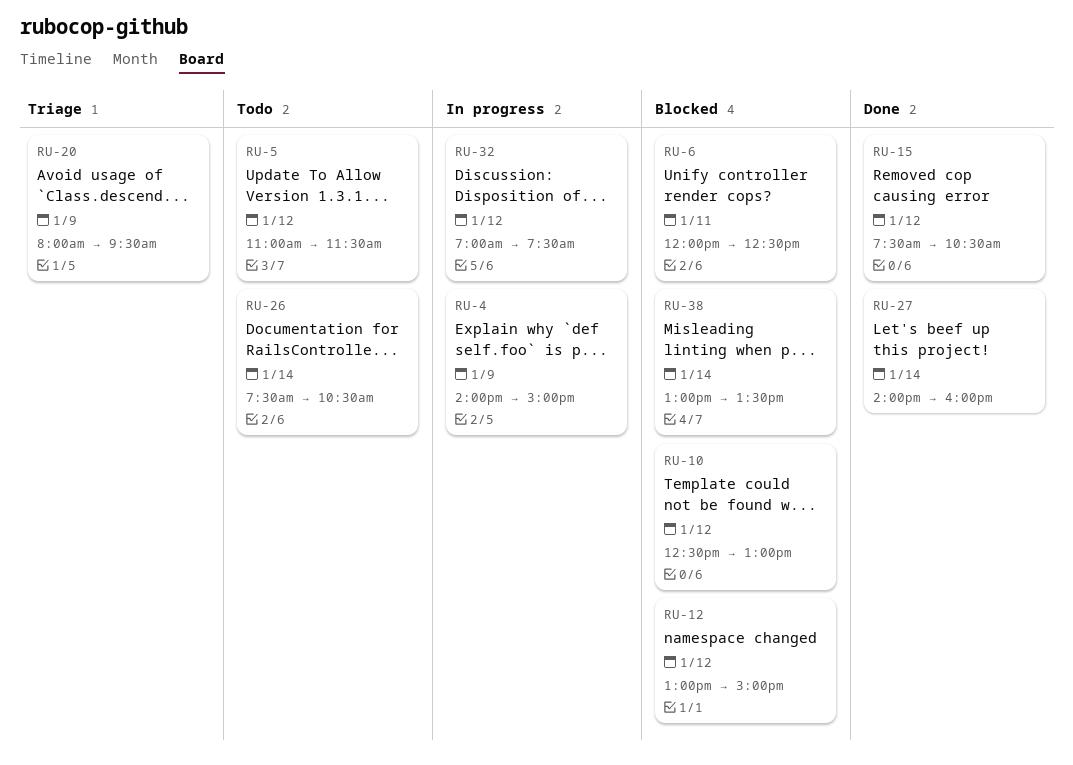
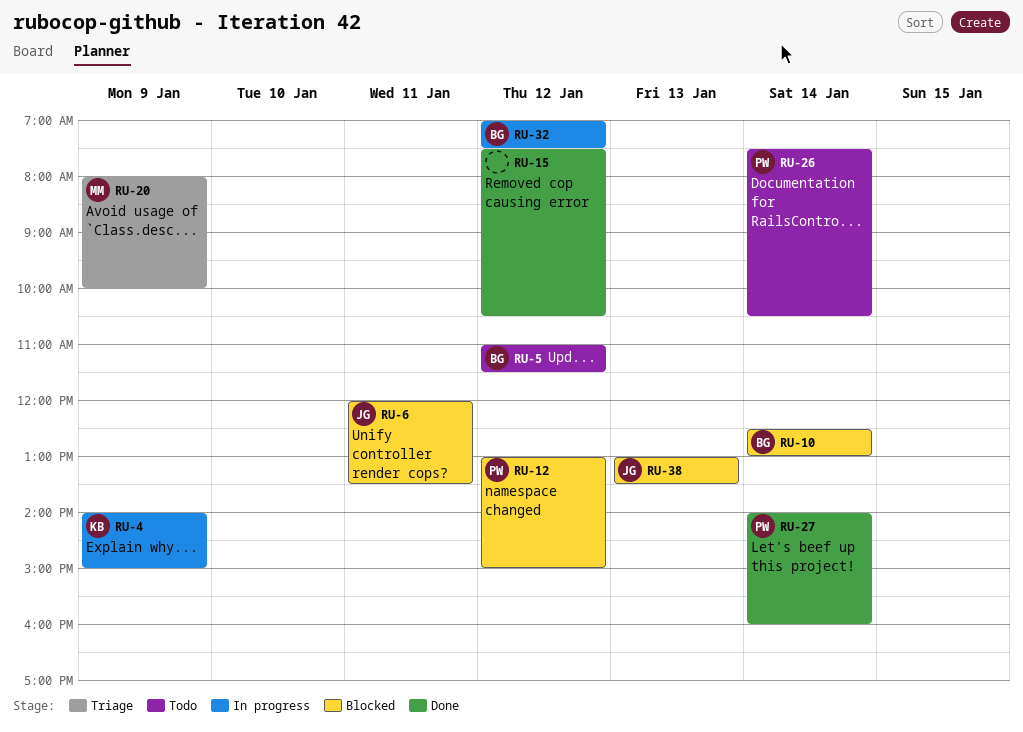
RU-6, ends: 12:30 -> 13:30
RU-10, day: Jan 12 -> Jan 14
RU-20, ends: 09:30 -> 10:00
RU-38, day: Jan 14 -> Jan 13

